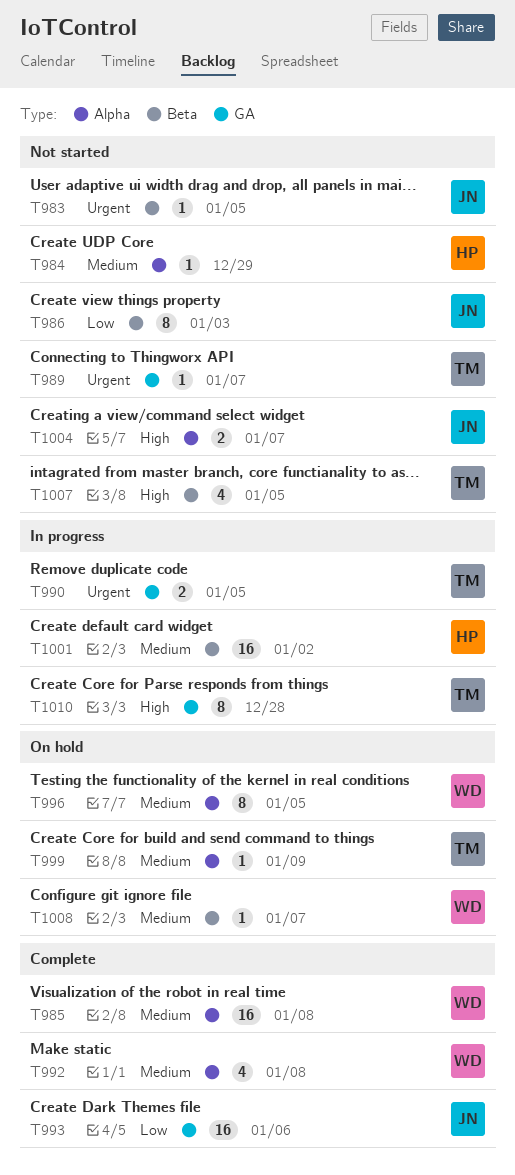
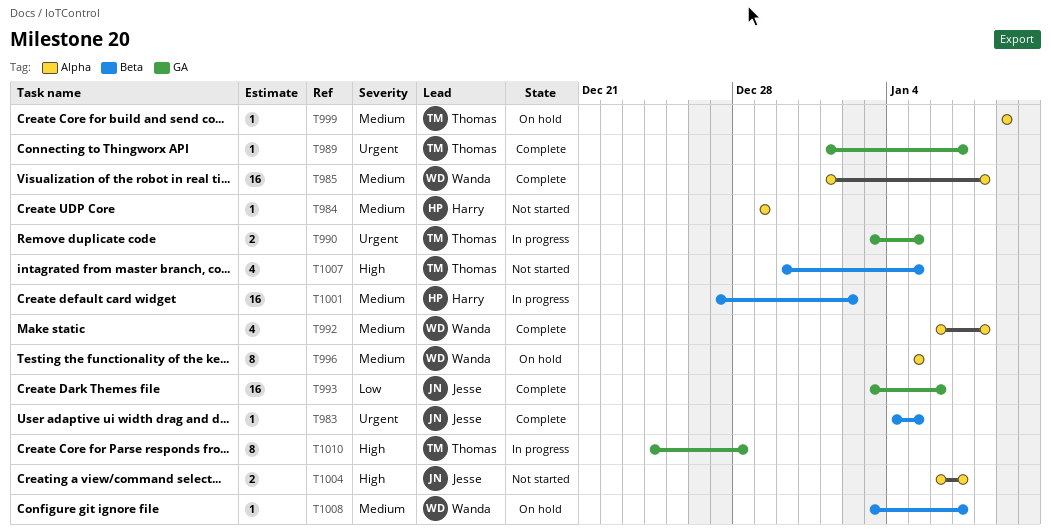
T983, status: Not started -> Complete
T986: present -> none
T989, status: Not started -> Complete

